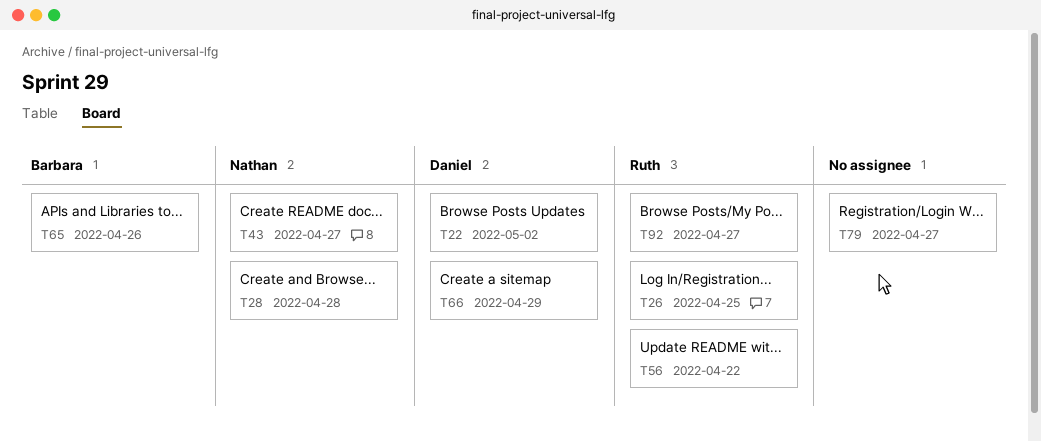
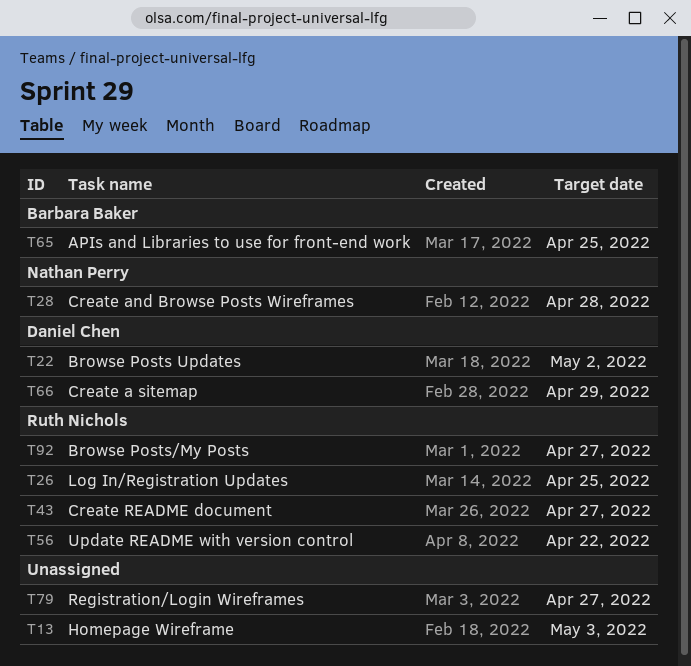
T13: none -> present
T43, owner: Nathan Perry -> Ruth Nichols
T65, due: Apr 26 -> Apr 25

